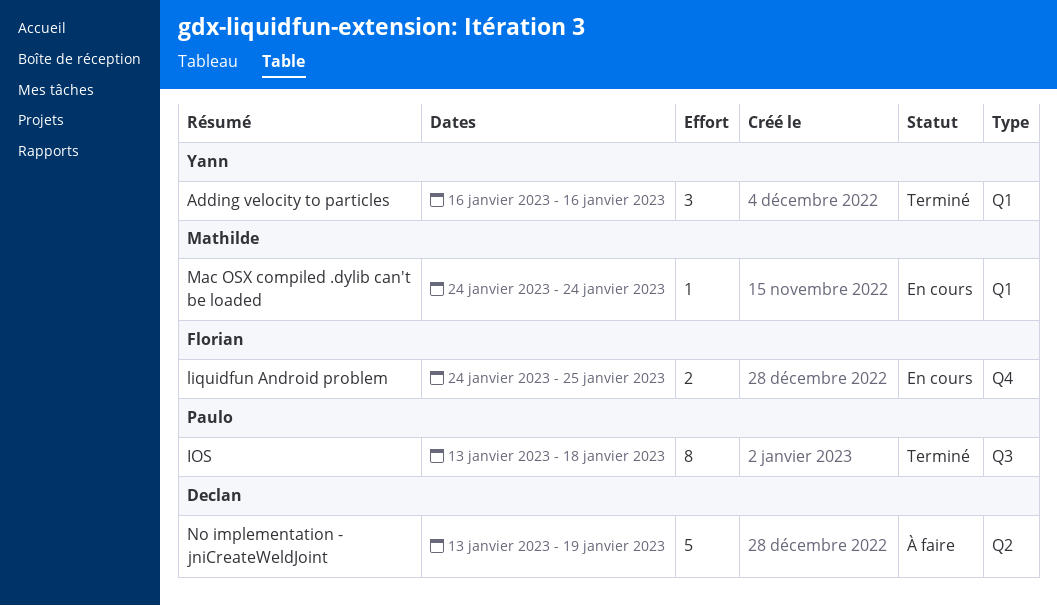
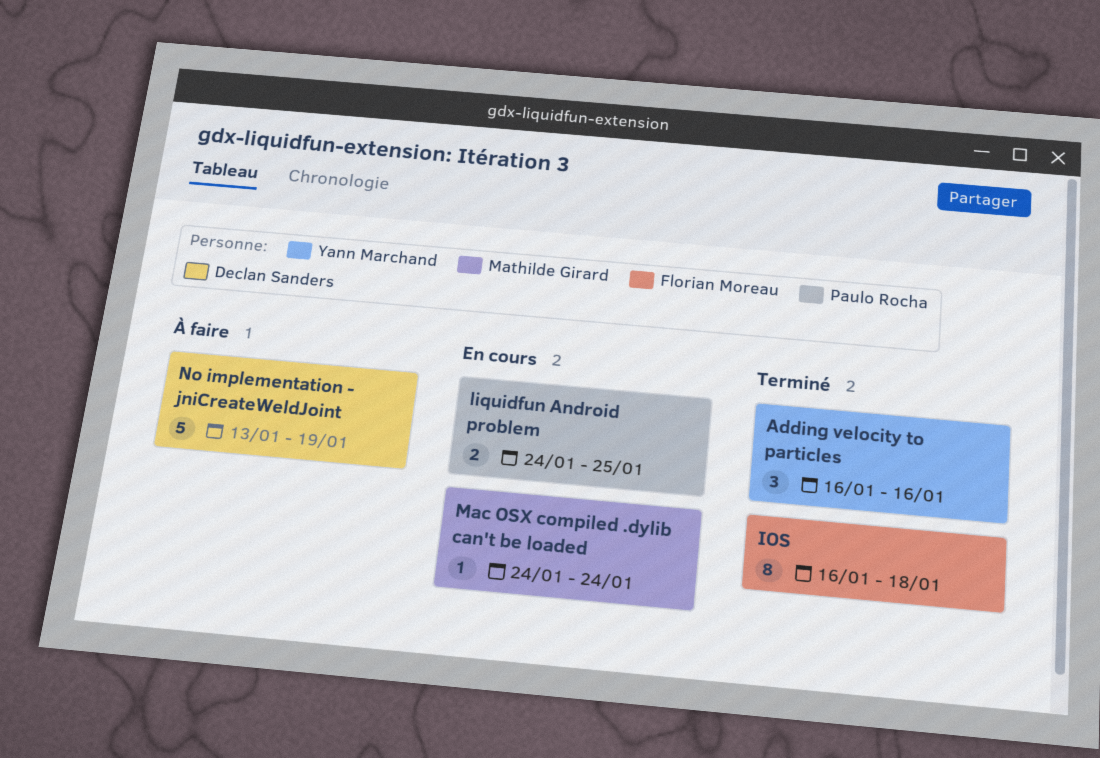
IOS, owner: Paulo Rocha -> Florian Moreau
IOS, start: Jan 13 -> Jan 16
liquidfun Android problem, owner: Florian Moreau -> Paulo Rocha

